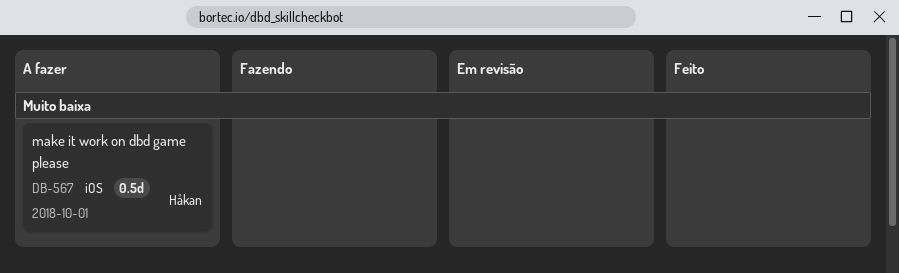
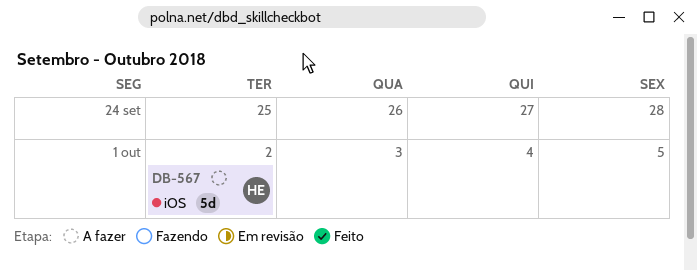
DB-567, estimate: 0.5d -> 5d
DB-567, due: Oct 1 -> Oct 2

